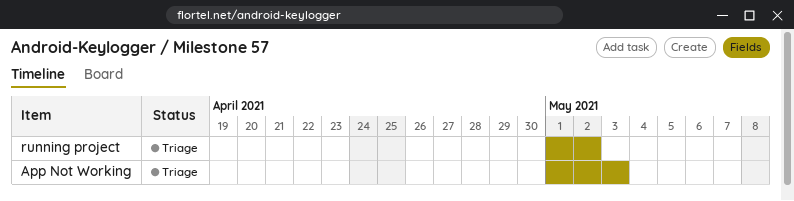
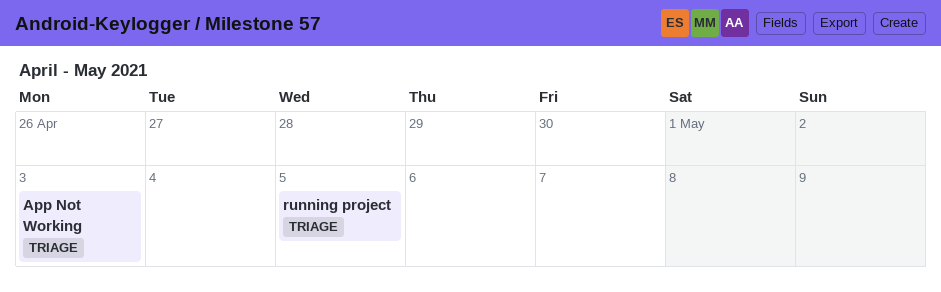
running project, due: May 2 -> May 5

